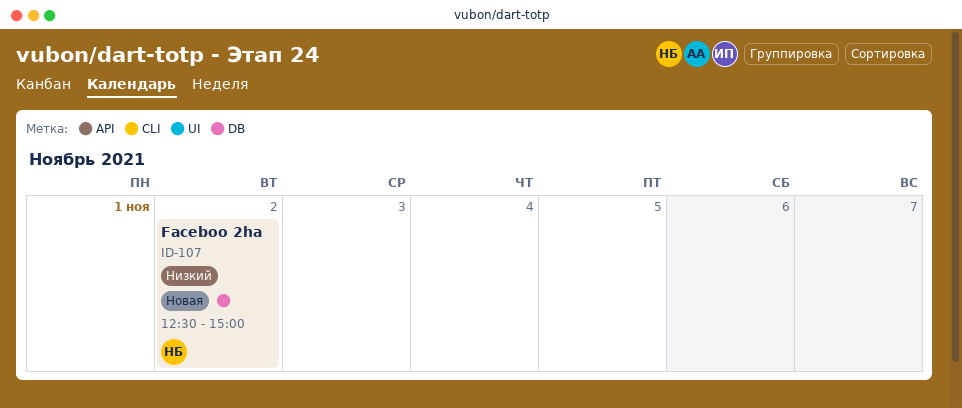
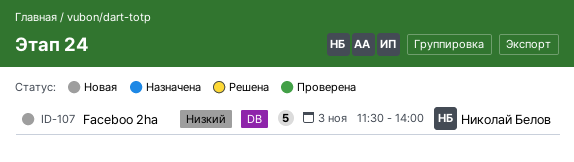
ID-107, day: Nov 2 -> Nov 3
ID-107, begins: 12:30 -> 11:30
ID-107, ends: 15:00 -> 14:00

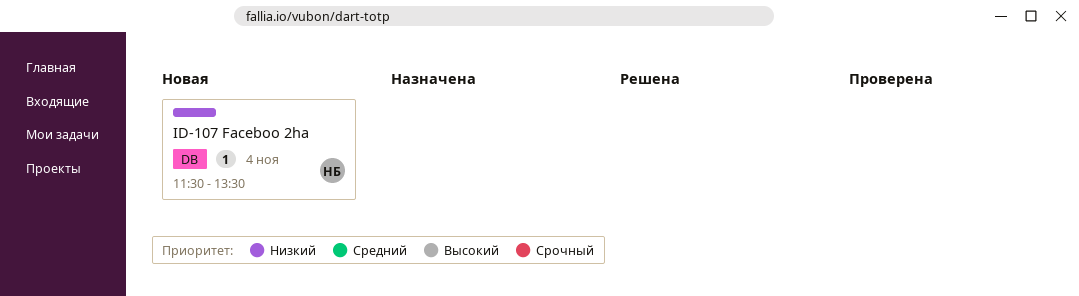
ID-107, estimate: 5 -> 1
ID-107, day: Nov 3 -> Nov 4
ID-107, ends: 14:00 -> 13:30

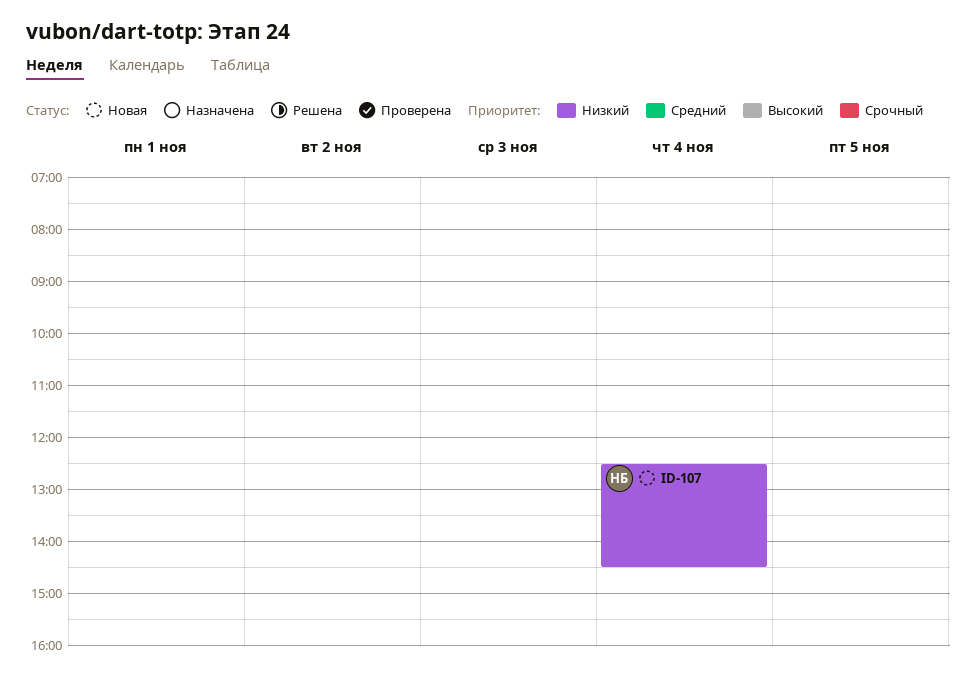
ID-107, begins: 11:30 -> 12:30
ID-107, ends: 13:30 -> 14:30

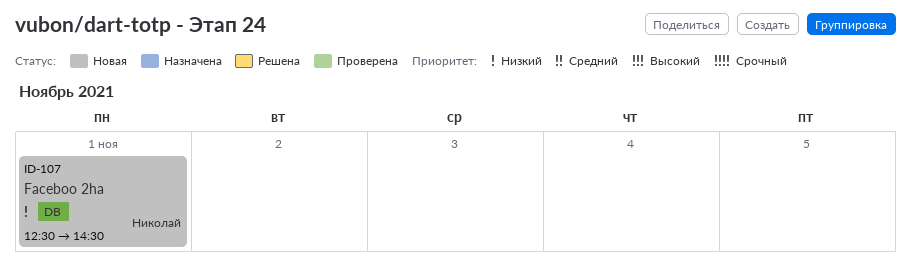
ID-107, day: Nov 4 -> Nov 1

